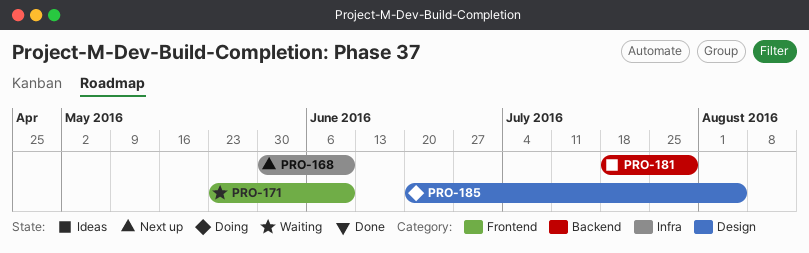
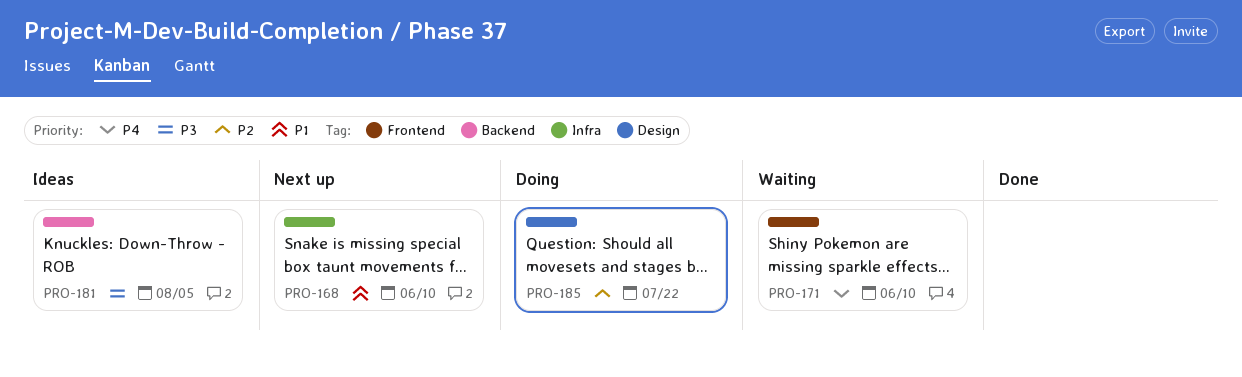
PRO-181, due: Jul 29 -> Aug 5
PRO-185, due: Aug 5 -> Jul 22

